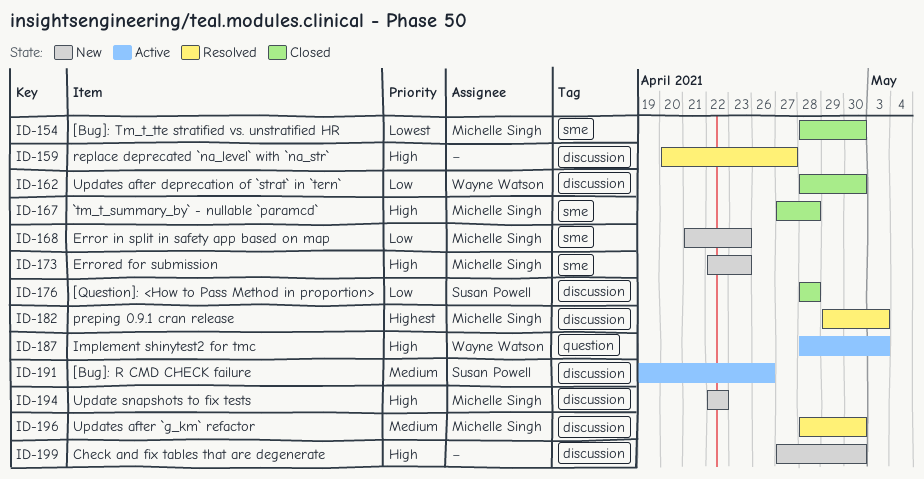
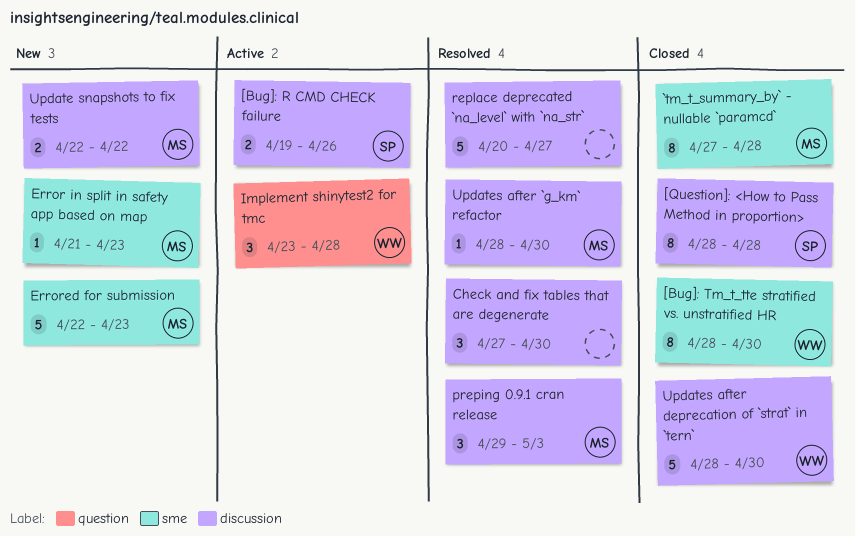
[Bug]: Tm_t_tte stratified vs. unstratified HR, owner: Michelle Singh -> Wayne Watson
Check and fix tables that are degenerate, status: New -> Resolved
Implement shinytest2 for tmc, start: Apr 28 -> Apr 23
Implement shinytest2 for tmc, due: May 3 -> Apr 28

